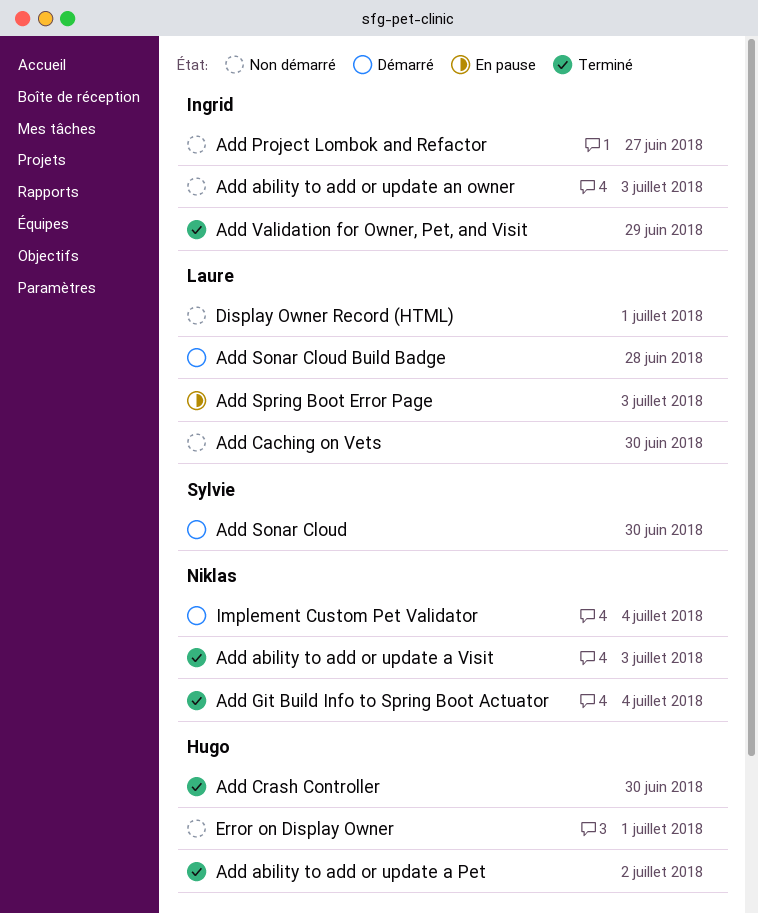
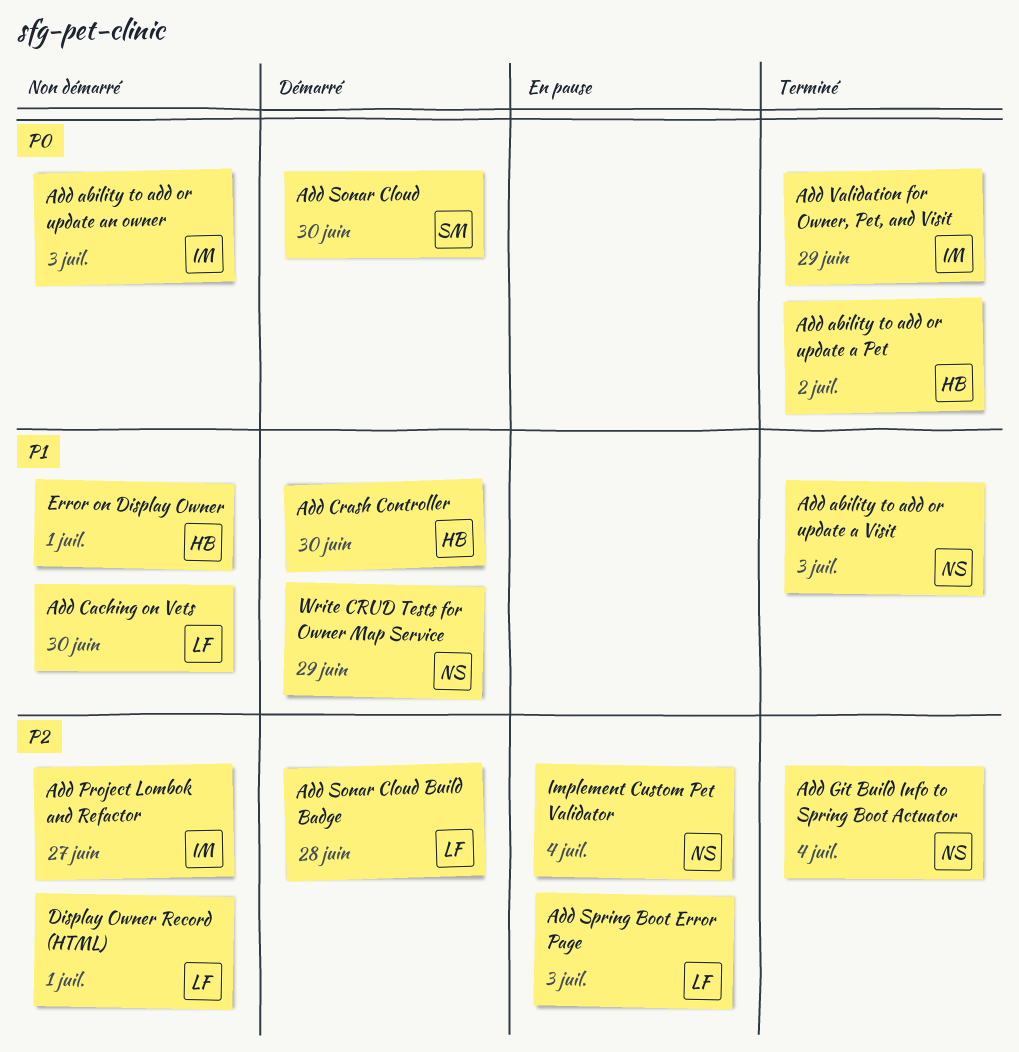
Add Crash Controller, status: Terminé -> Démarré
Implement Custom Pet Validator, status: Démarré -> En pause
Write CRUD Tests for Owner Map Service: none -> present

